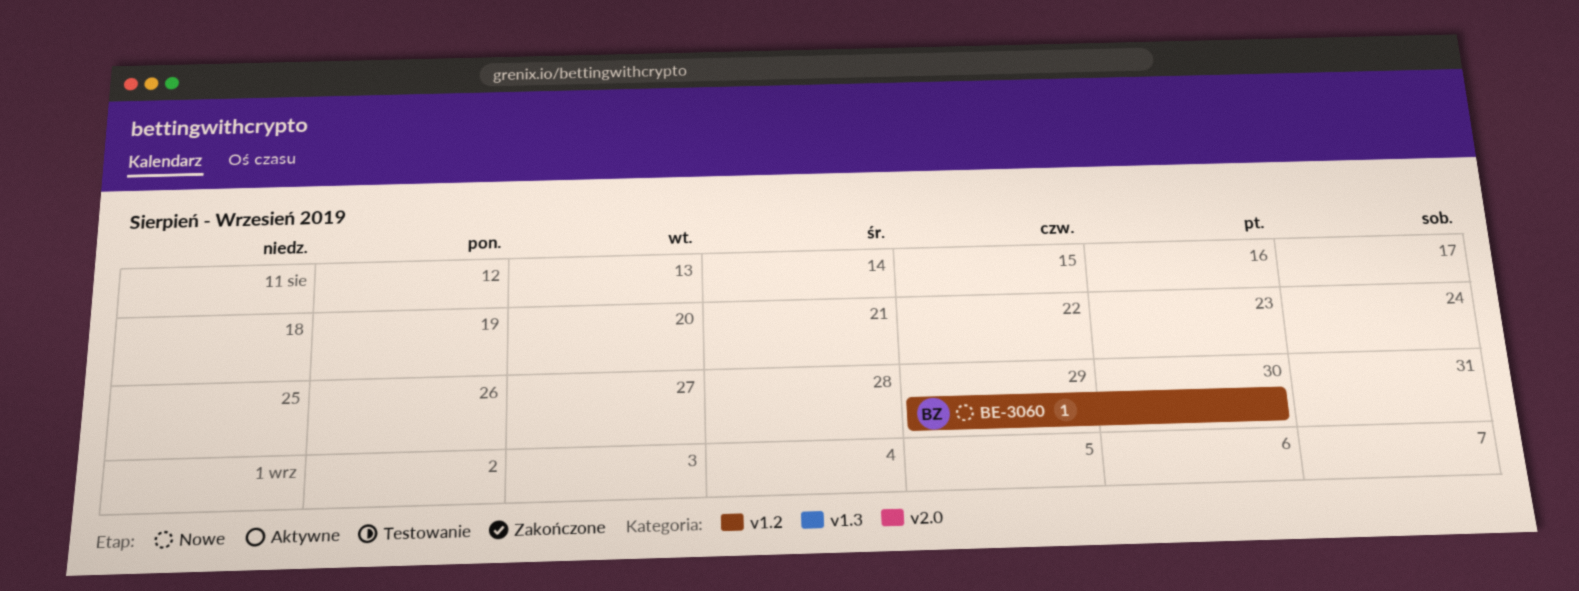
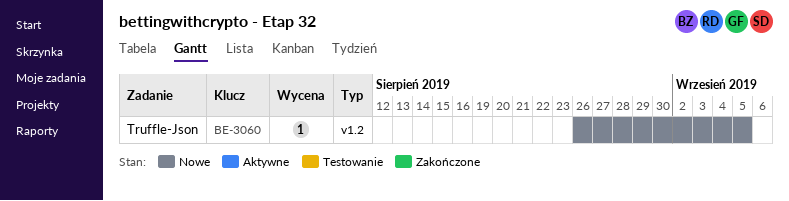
BE-3060, start: Aug 29 -> Aug 26
BE-3060, due: Aug 30 -> Sep 5

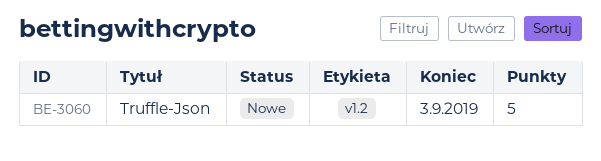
BE-3060, estimate: 1 -> 5
BE-3060, due: Sep 5 -> Sep 3

